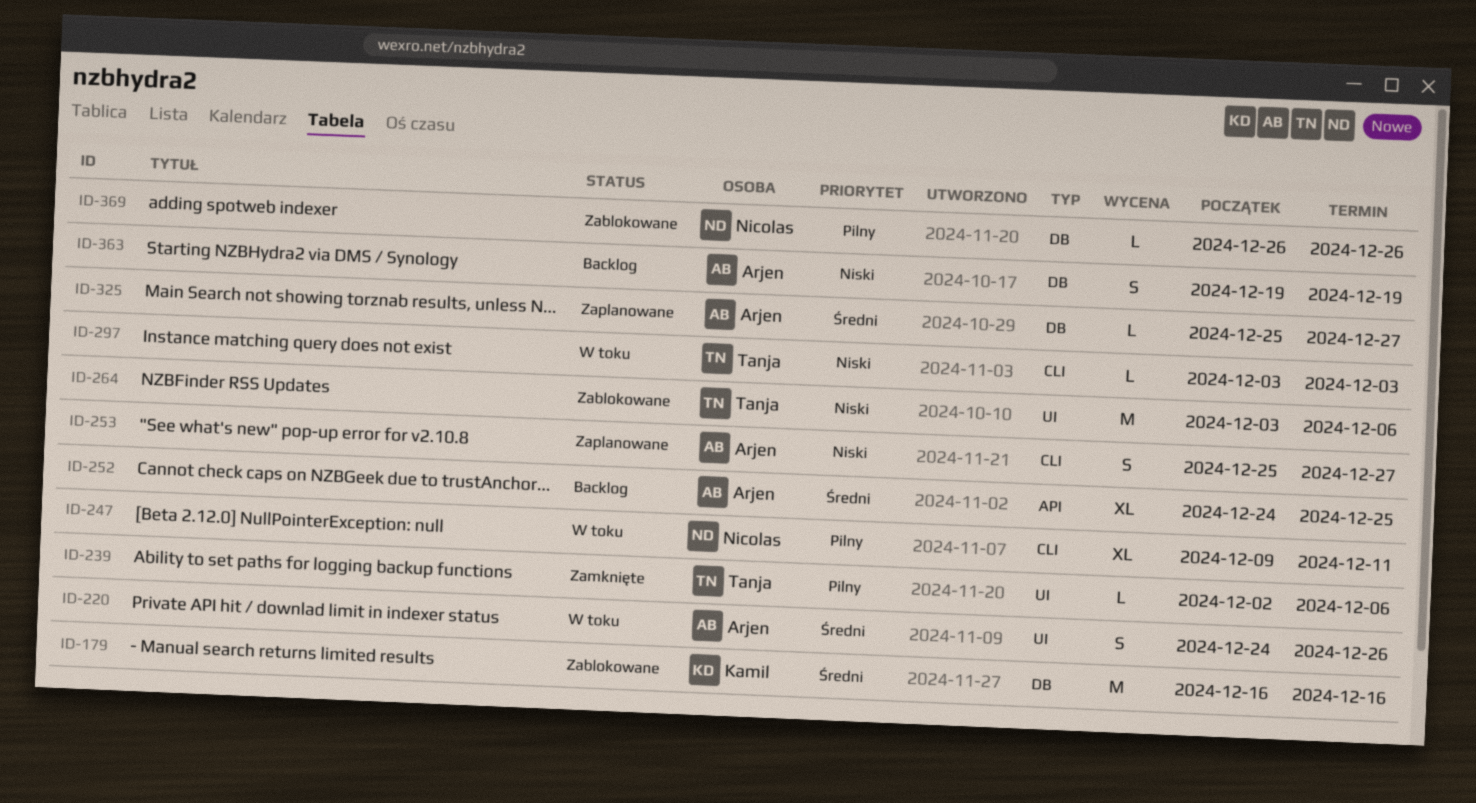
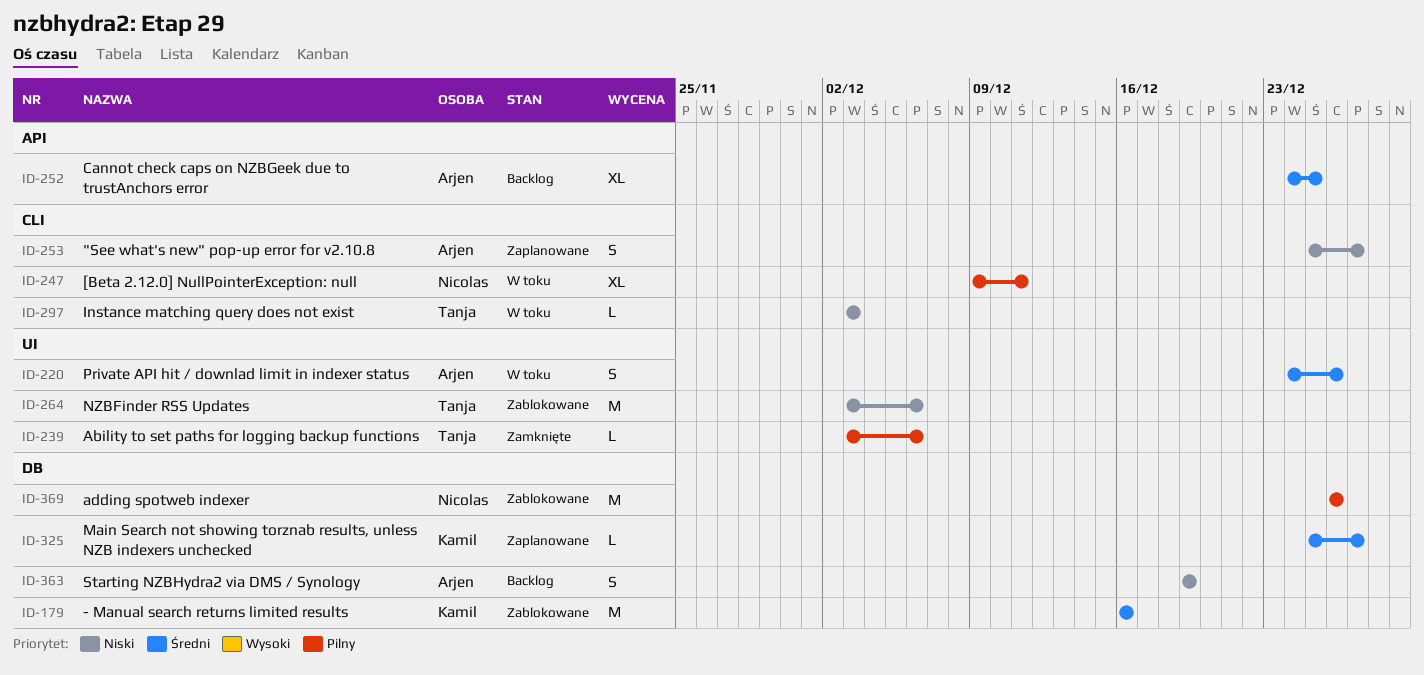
ID-239, start: Dec 2 -> Dec 3
ID-325, owner: Arjen -> Kamil
ID-369, estimate: L -> M

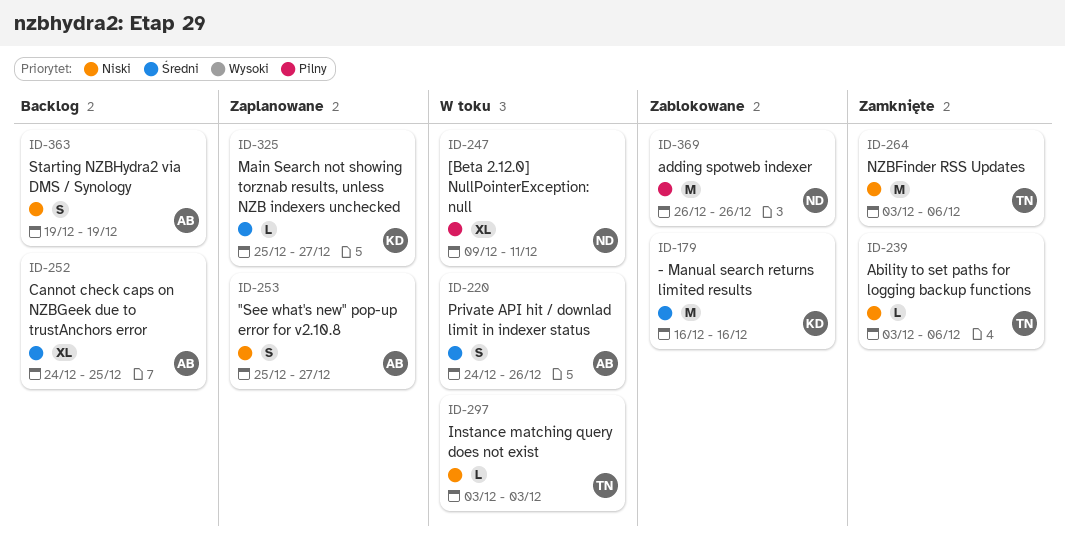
ID-239, priority: Pilny -> Niski
ID-264, status: Zablokowane -> Zamknięte

